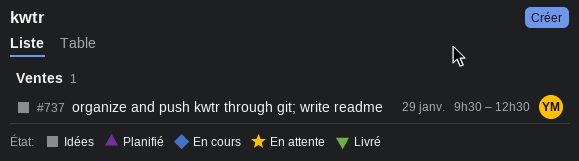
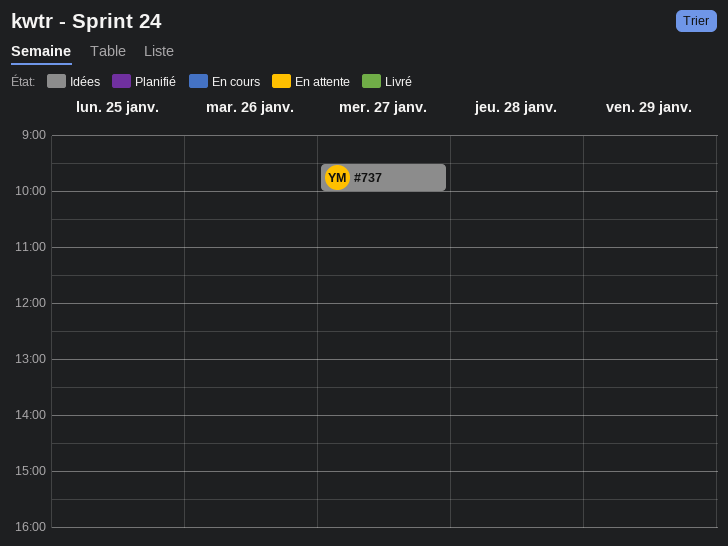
#737, day: Jan 29 -> Jan 27
#737, ends: 12:30 -> 10:00

